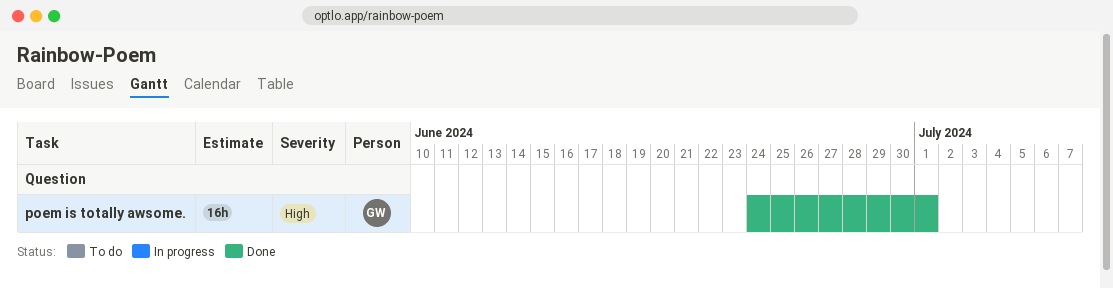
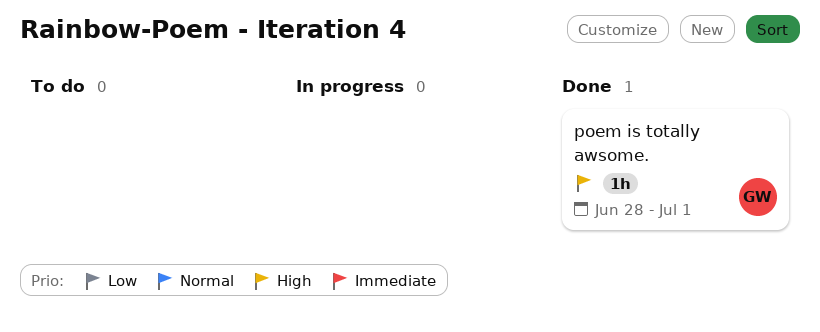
poem is totally awsome., estimate: 16h -> 1h
poem is totally awsome., start: Jun 24 -> Jun 28

